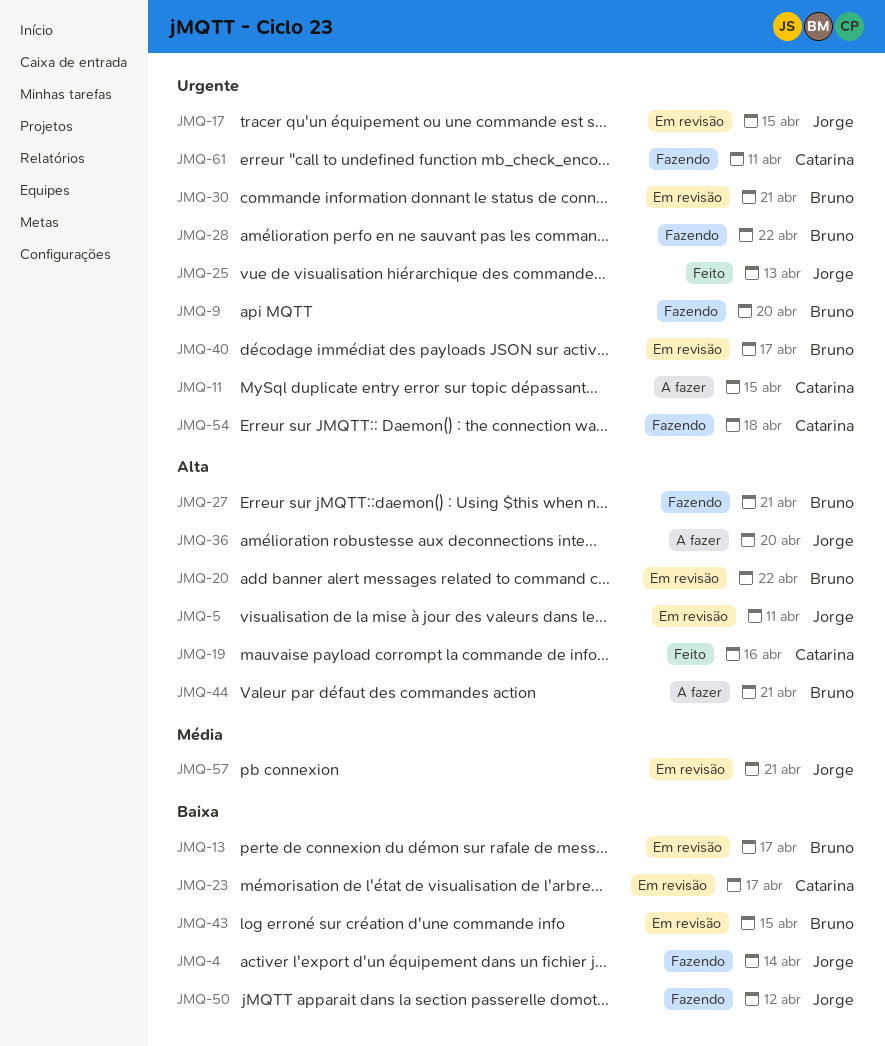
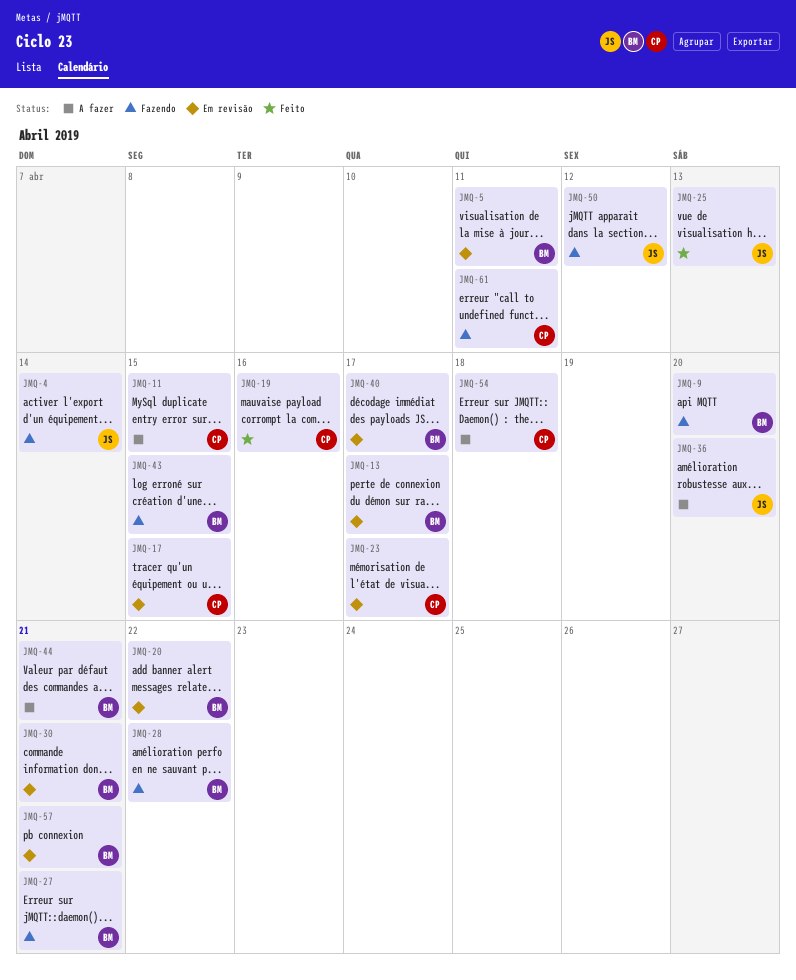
JMQ-5, owner: Jorge -> Bruno
JMQ-17, owner: Jorge -> Catarina
JMQ-43, status: Em revisão -> Fazendo
JMQ-54, status: Fazendo -> A fazer
JMQ-57, owner: Jorge -> Bruno

